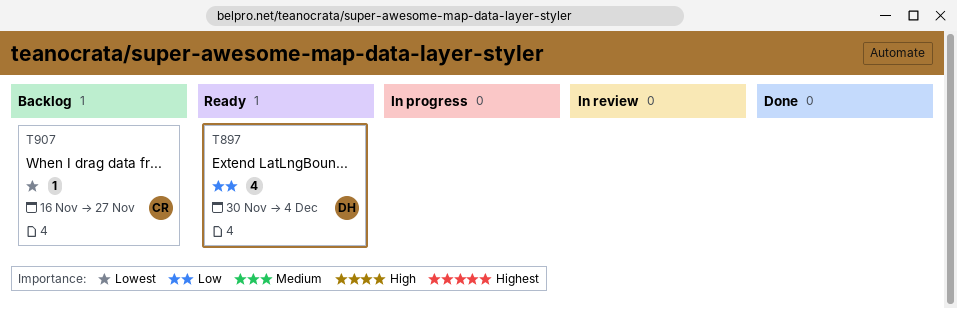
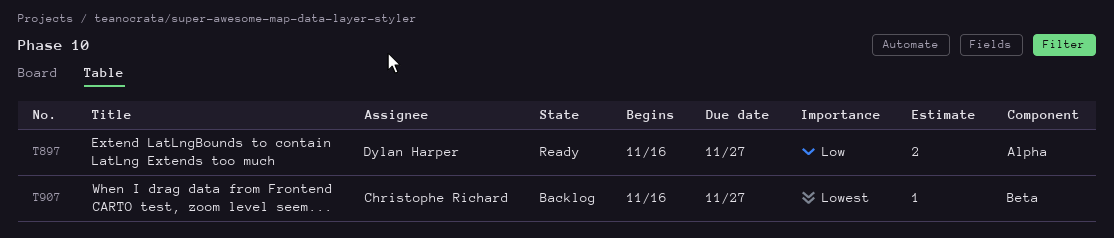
T897, estimate: 4 -> 2
T897, start: Nov 30 -> Nov 16
T897, due: Dec 4 -> Nov 27

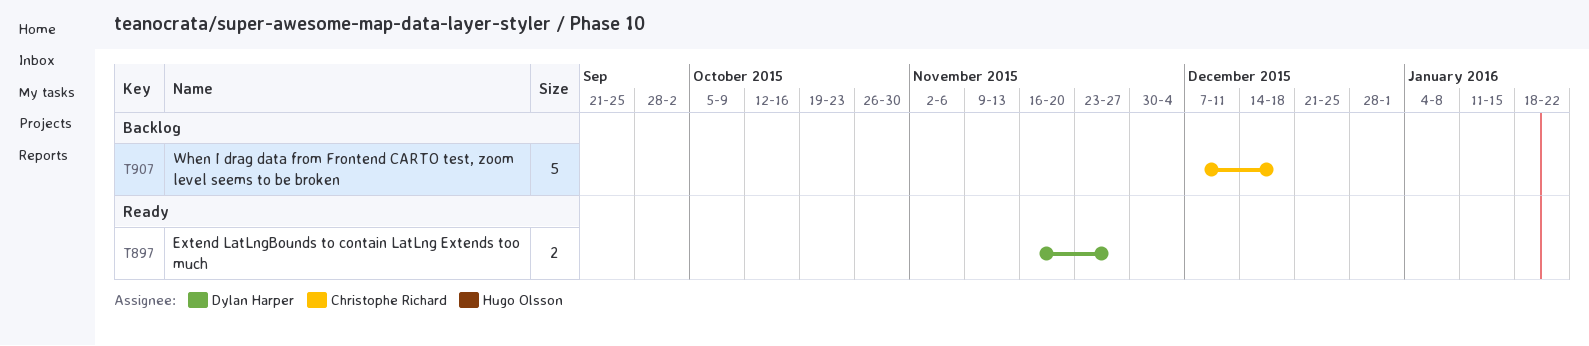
T907, estimate: 1 -> 5
T907, start: Nov 16 -> Dec 7
T907, due: Nov 27 -> Dec 18

